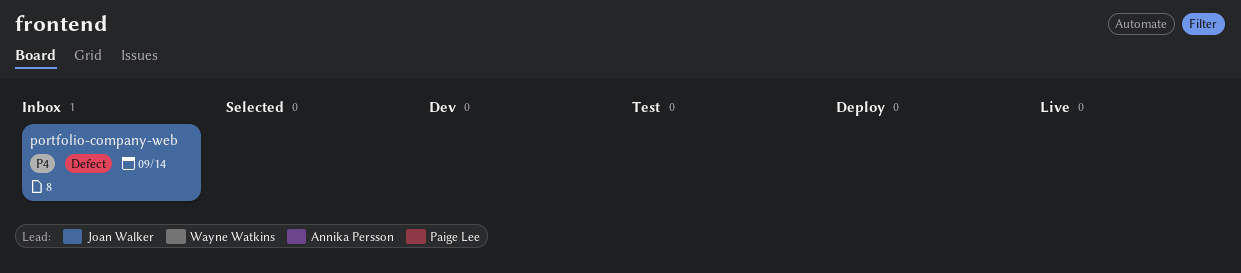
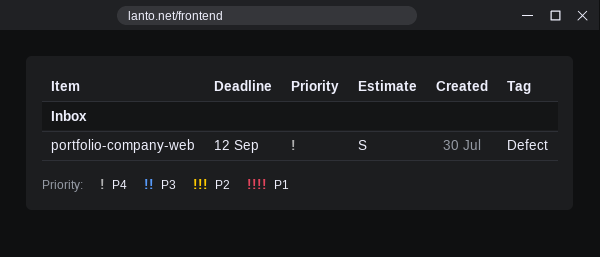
portfolio-company-web, due: Sep 14 -> Sep 12

